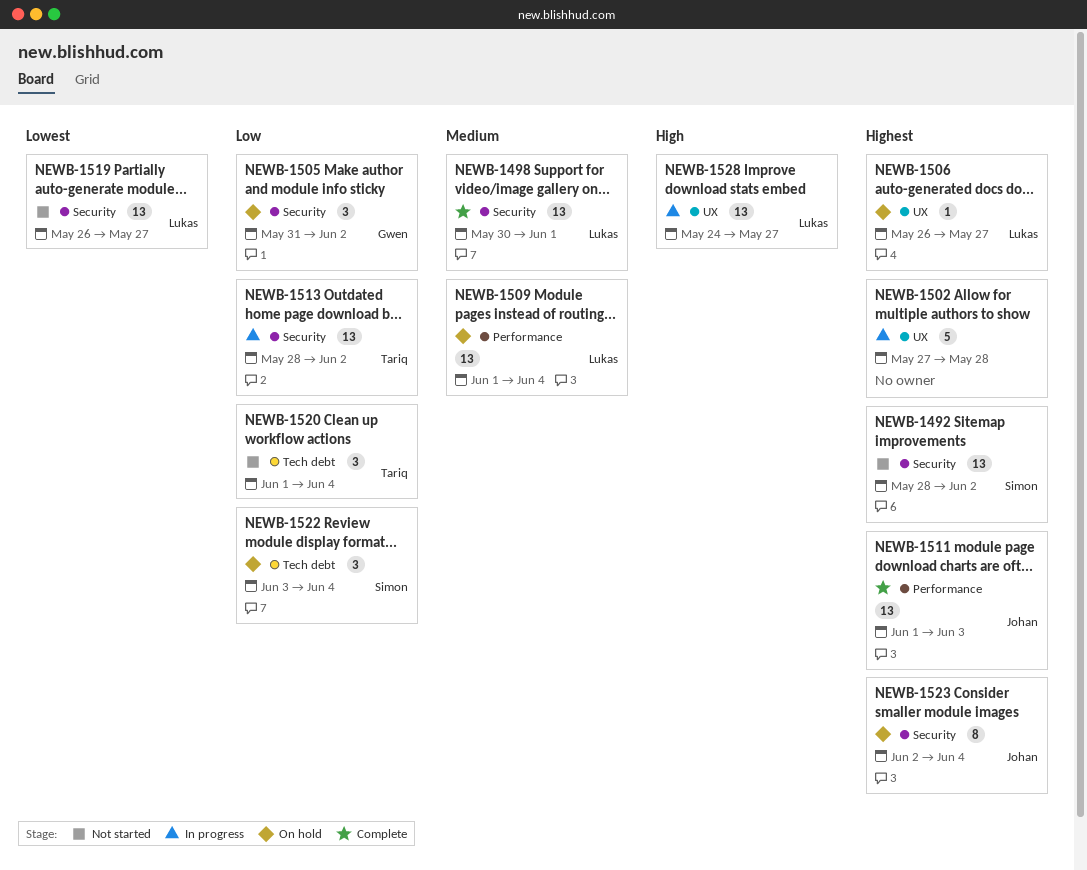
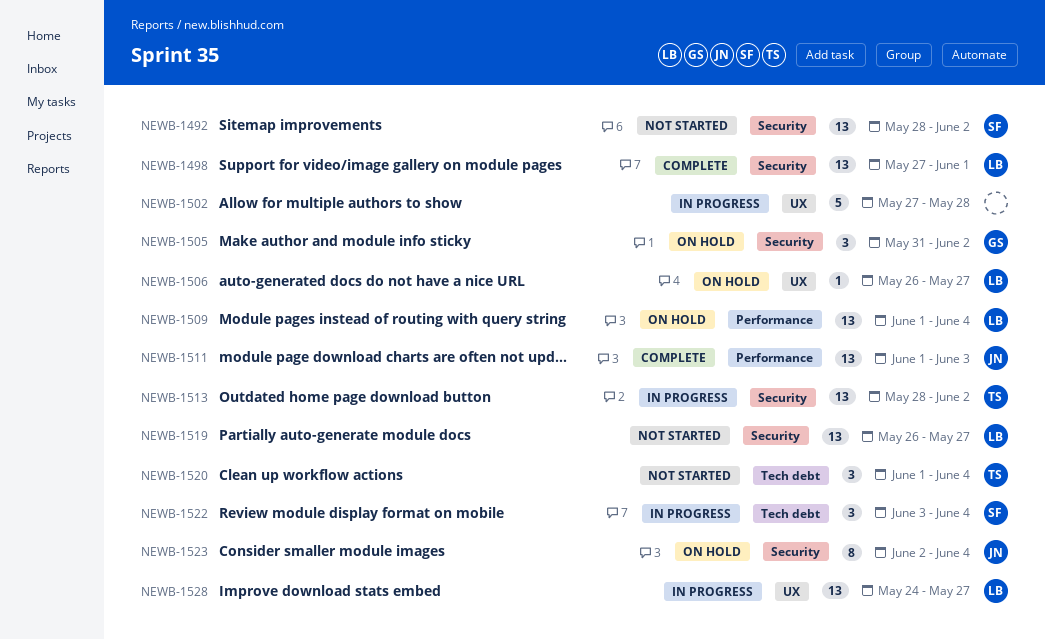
NEWB-1498, start: May 30 -> May 27
NEWB-1522, status: On hold -> In progress

